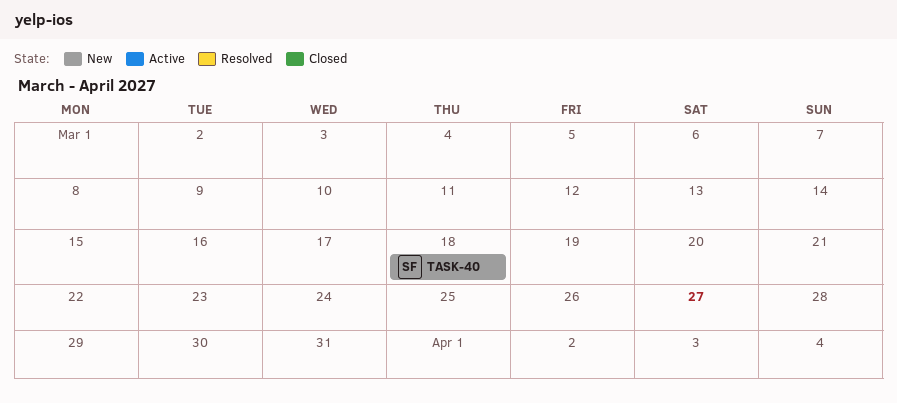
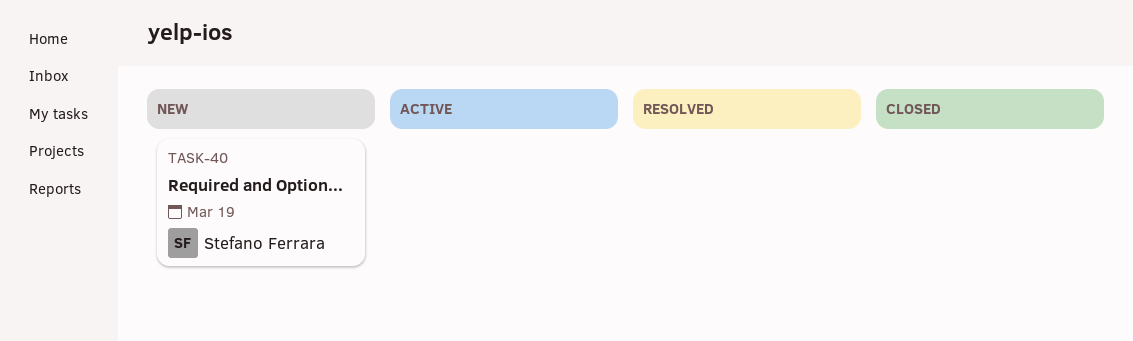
TASK-40, due: Mar 18 -> Mar 19

